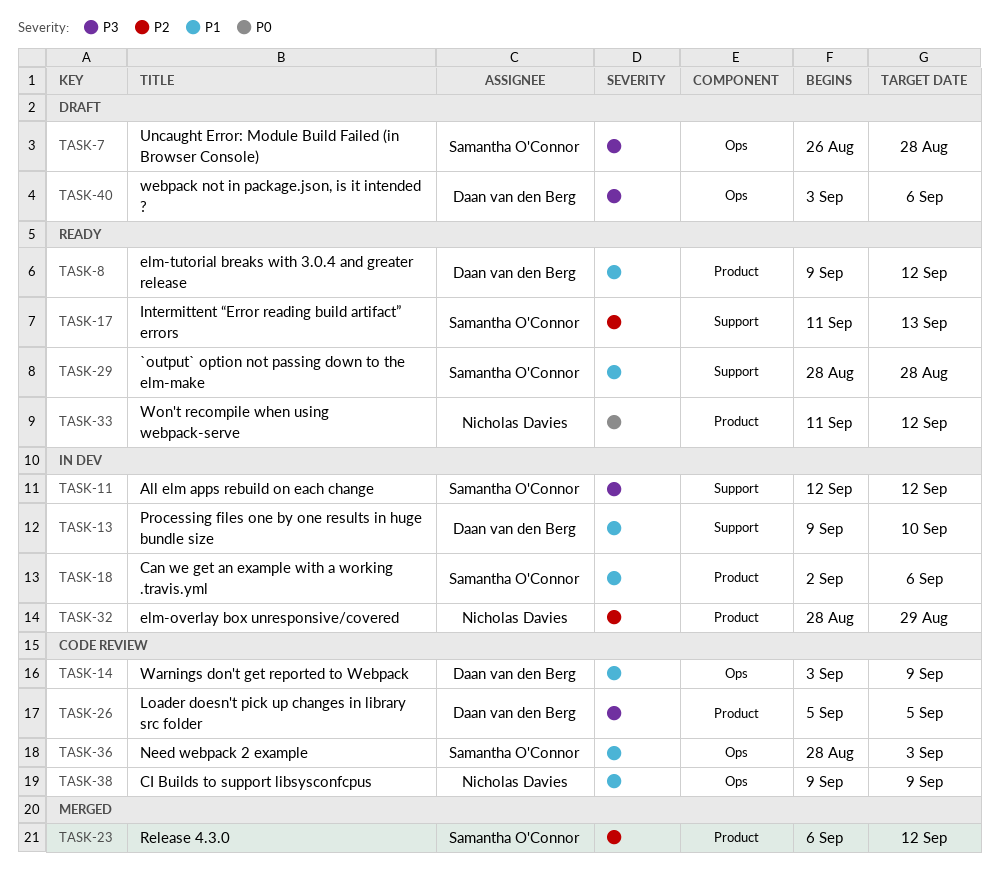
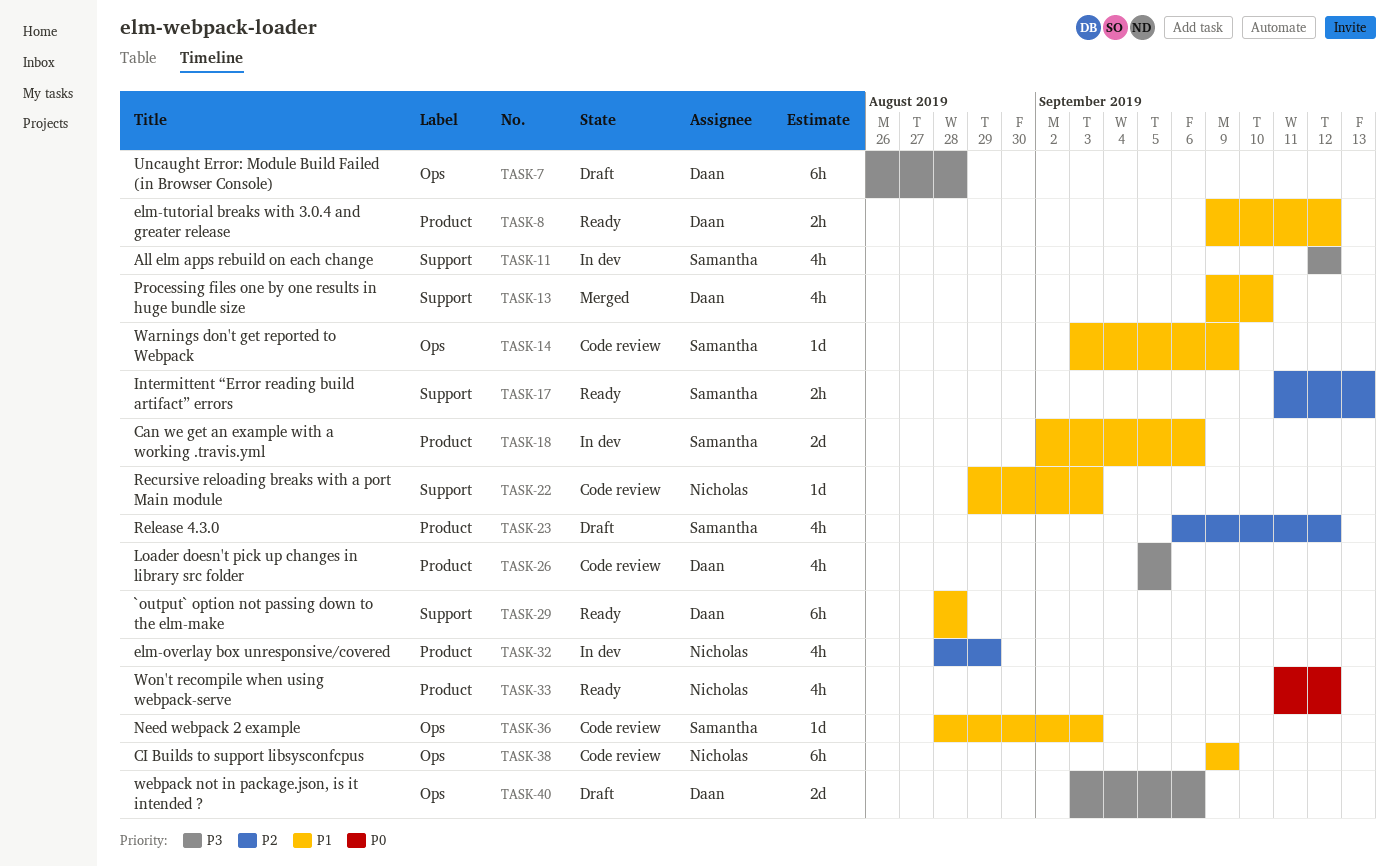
TASK-7, owner: Samantha O'Connor -> Daan van den Berg
TASK-13, status: In dev -> Merged
TASK-14, owner: Daan van den Berg -> Samantha O'Connor
TASK-22: none -> present
TASK-23, status: Merged -> Draft
TASK-29, owner: Samantha O'Connor -> Daan van den Berg

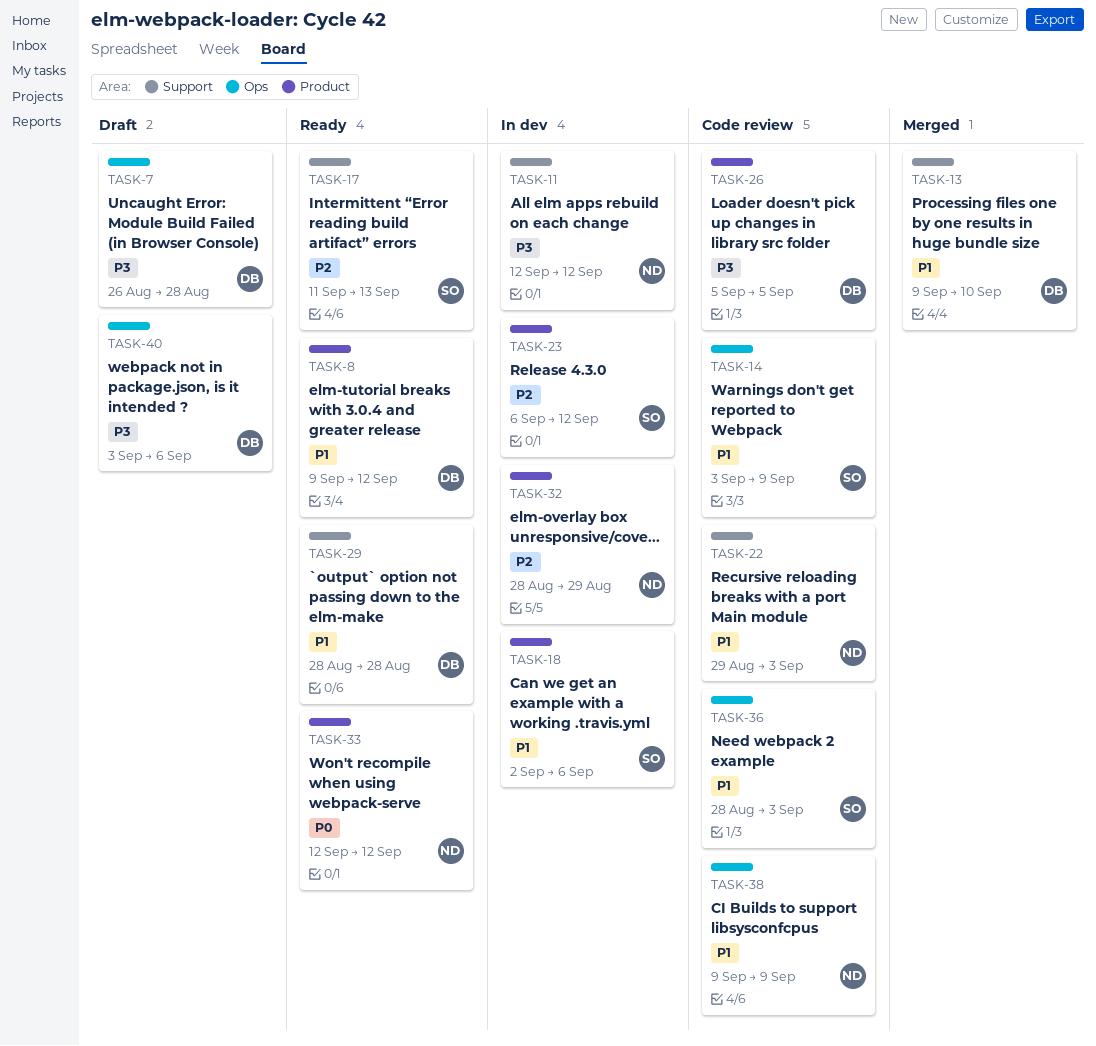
TASK-11, owner: Samantha -> Nicholas
TASK-23, status: Draft -> In dev
TASK-33, start: Sep 11 -> Sep 12

